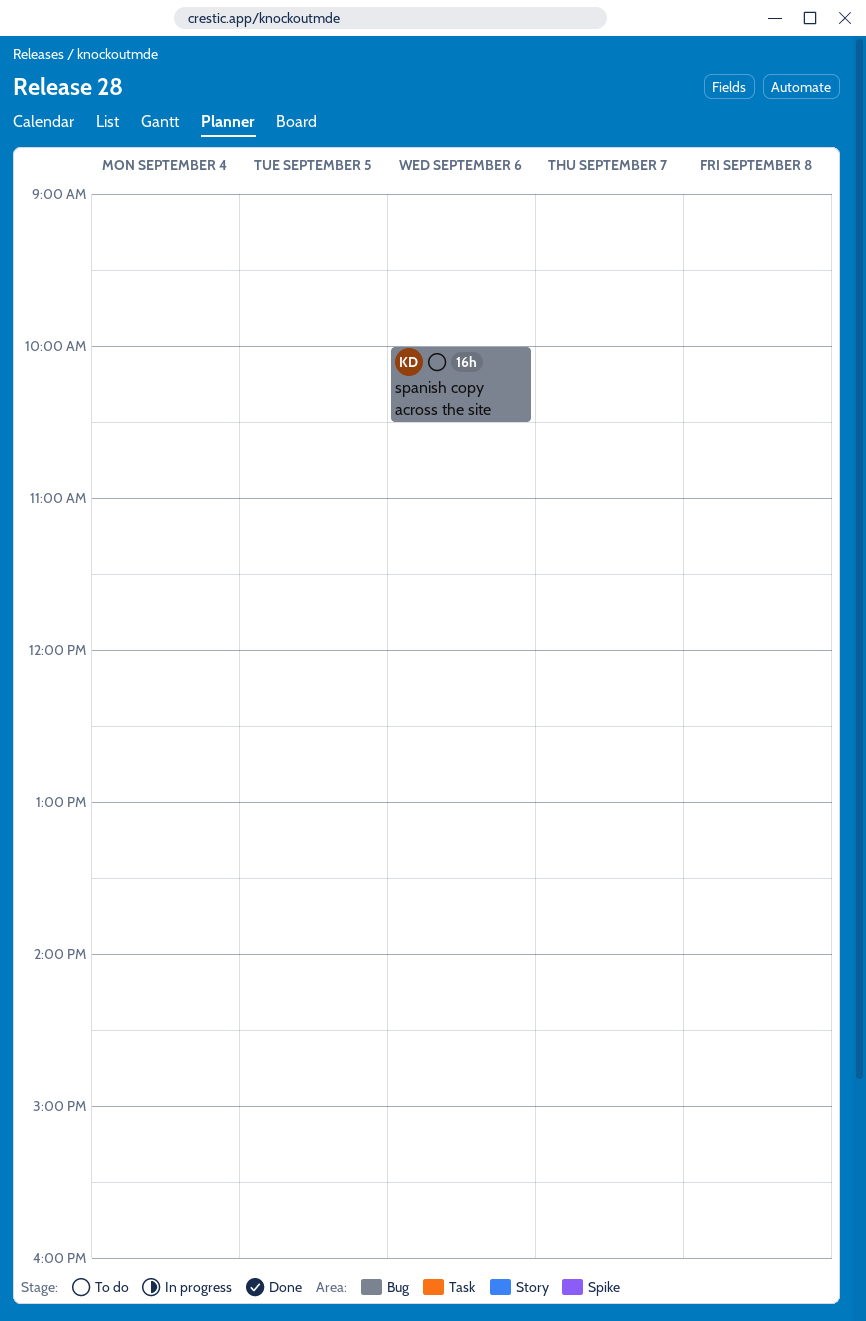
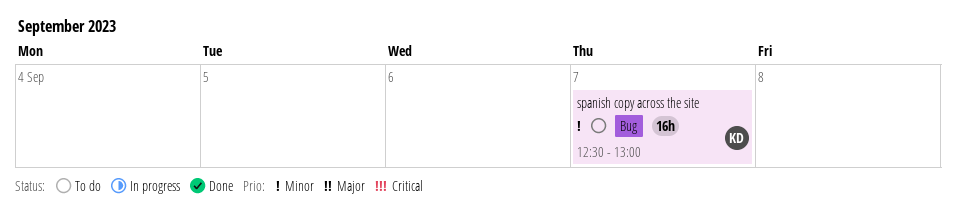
spanish copy across the site, day: Sep 6 -> Sep 7
spanish copy across the site, begins: 10:00 -> 12:30
spanish copy across the site, ends: 10:30 -> 13:00

